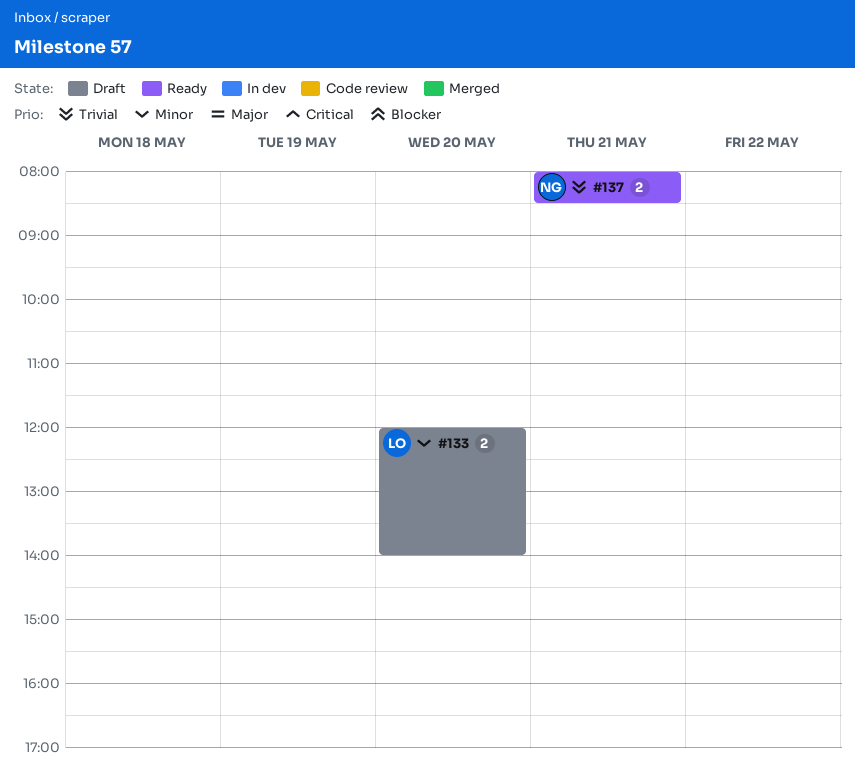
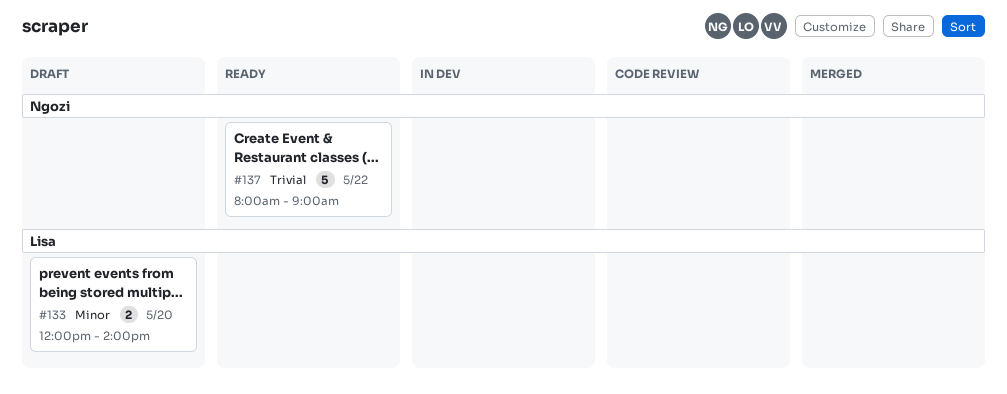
#137, estimate: 2 -> 5
#137, day: May 21 -> May 22
#137, ends: 08:30 -> 09:00

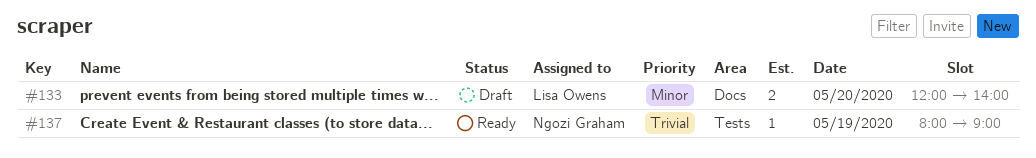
#137, estimate: 5 -> 1
#137, day: May 22 -> May 19

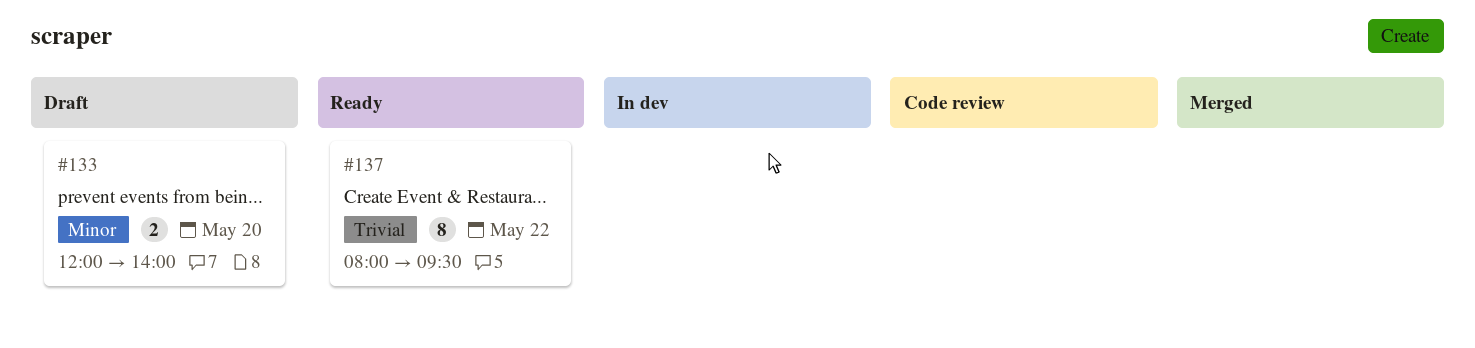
#137, estimate: 1 -> 8
#137, day: May 19 -> May 22
#137, ends: 09:00 -> 09:30

